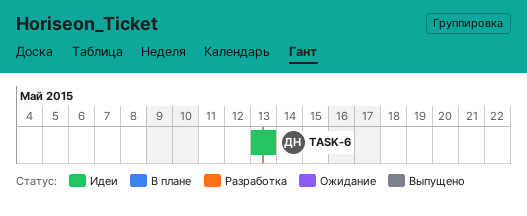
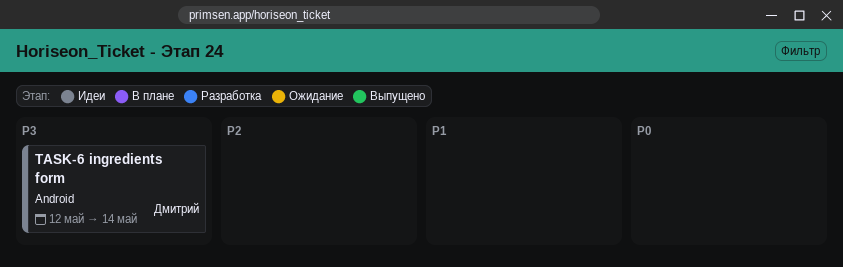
TASK-6, start: May 13 -> May 12
TASK-6, due: May 13 -> May 14

